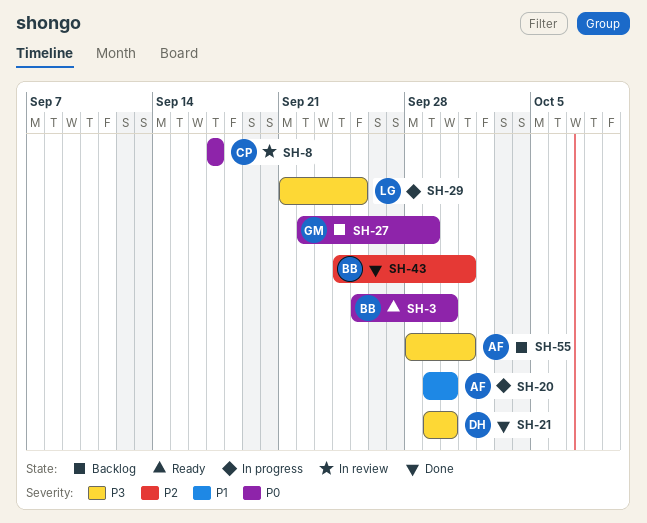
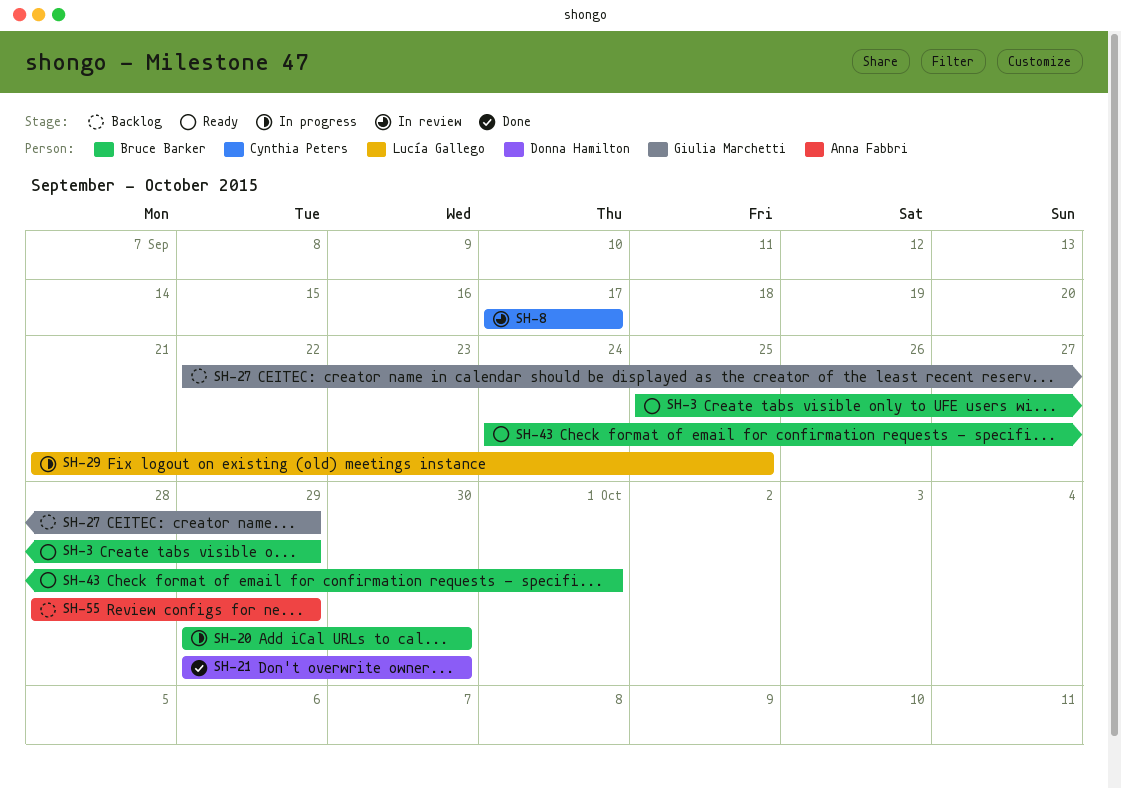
SH-3, due: Sep 30 -> Sep 29
SH-20, owner: Anna Fabbri -> Bruce Barker
SH-43, status: Done -> Ready
SH-55, due: Oct 1 -> Sep 29

